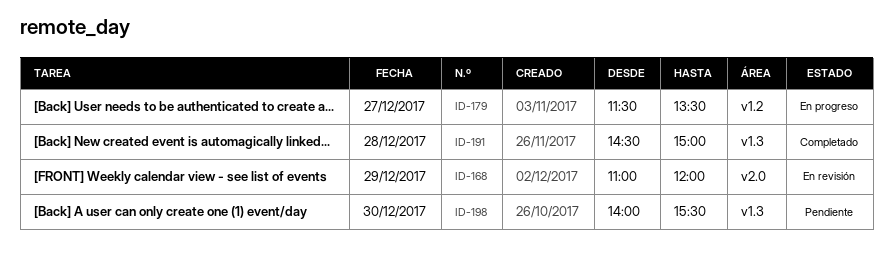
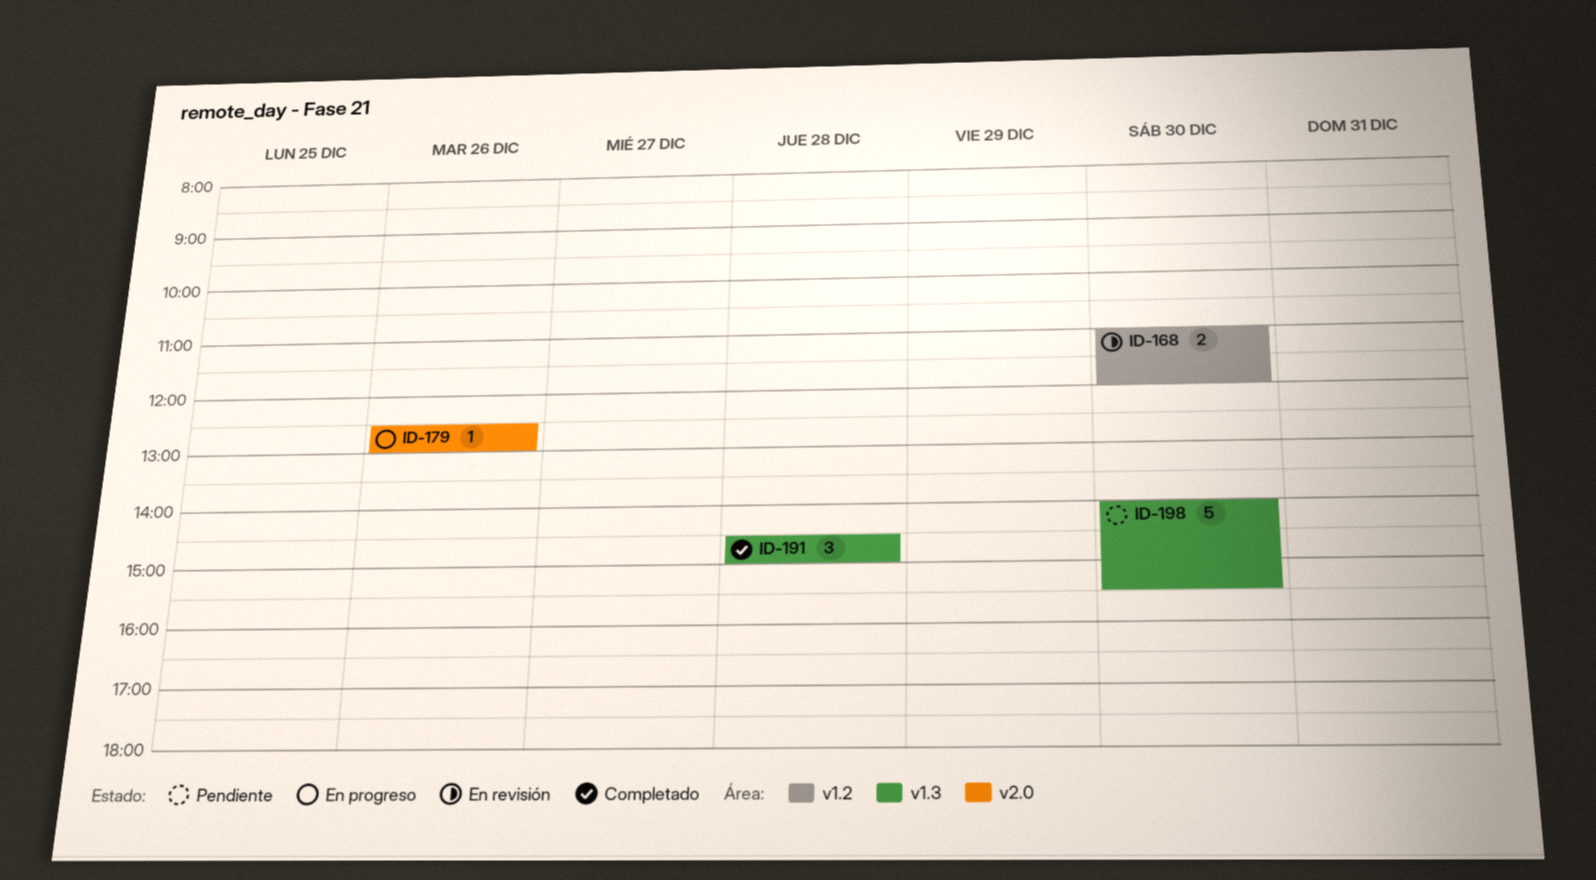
ID-168, label: v2.0 -> v1.2
ID-168, day: Dec 29 -> Dec 30
ID-179, label: v1.2 -> v2.0
ID-179, day: Dec 27 -> Dec 26
ID-179, begins: 11:30 -> 12:30
ID-179, ends: 13:30 -> 13:00

